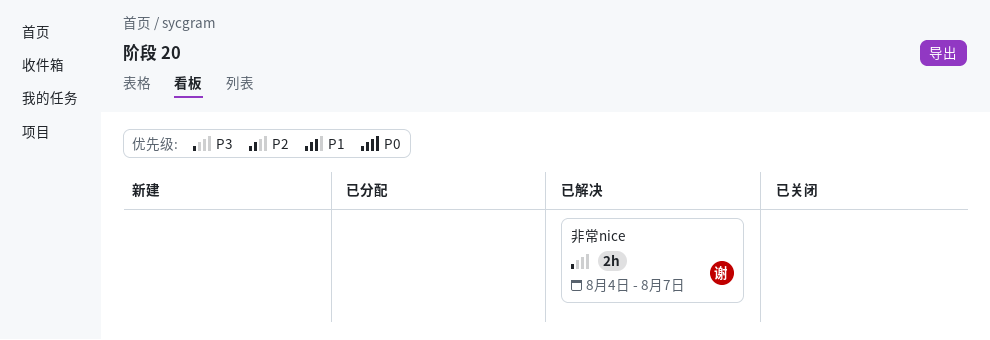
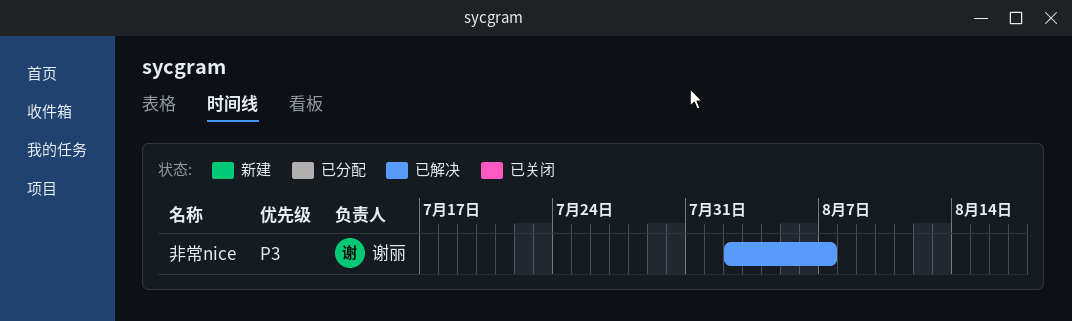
非常nice, start: Aug 4 -> Aug 2

